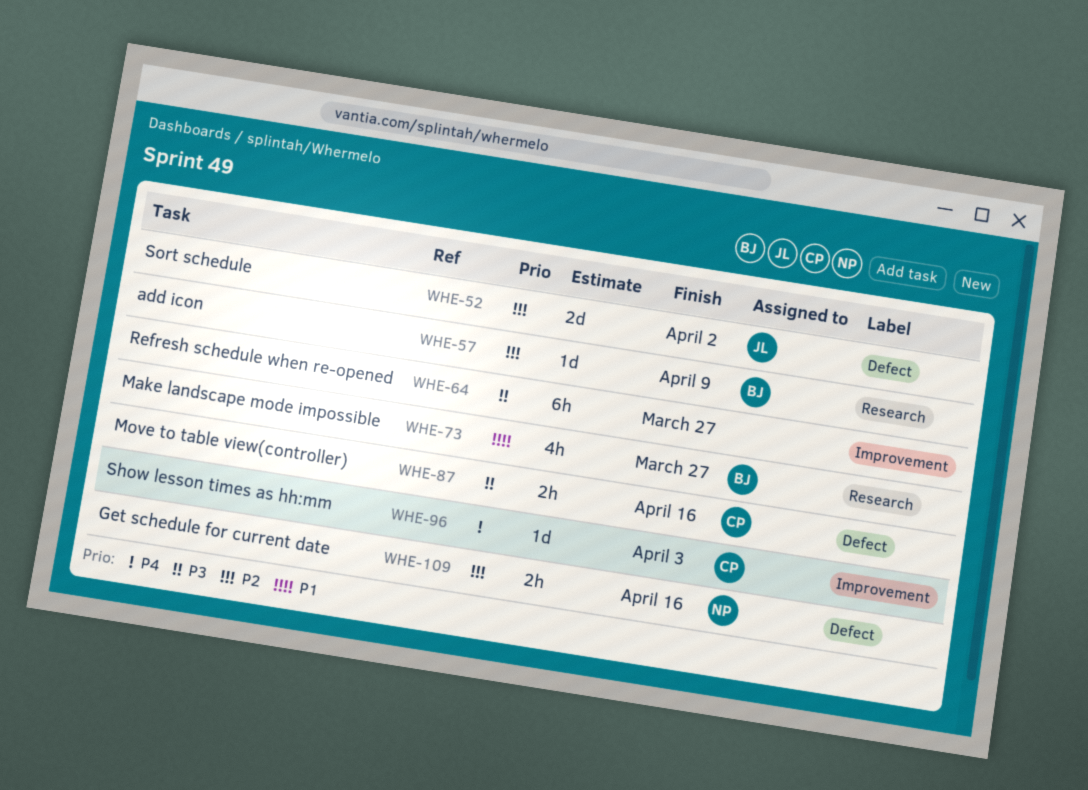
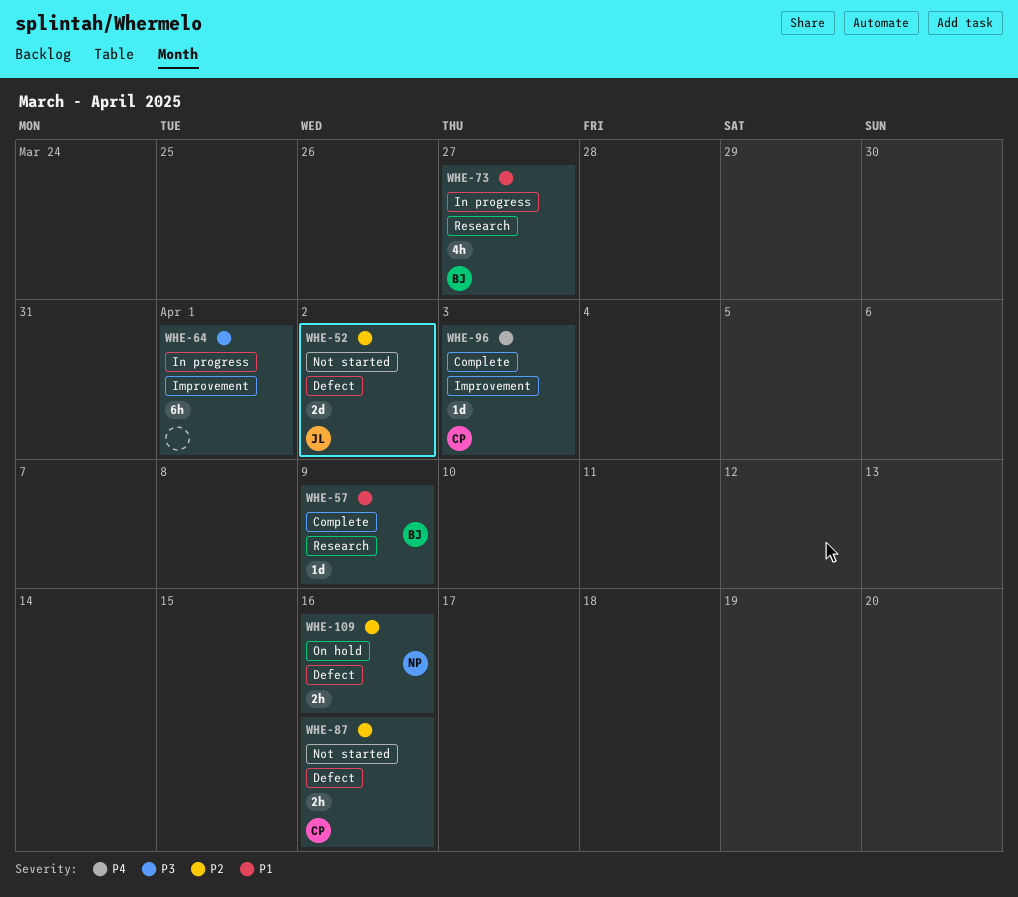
WHE-57, priority: P2 -> P1
WHE-64, due: Mar 27 -> Apr 1
WHE-87, priority: P3 -> P2

